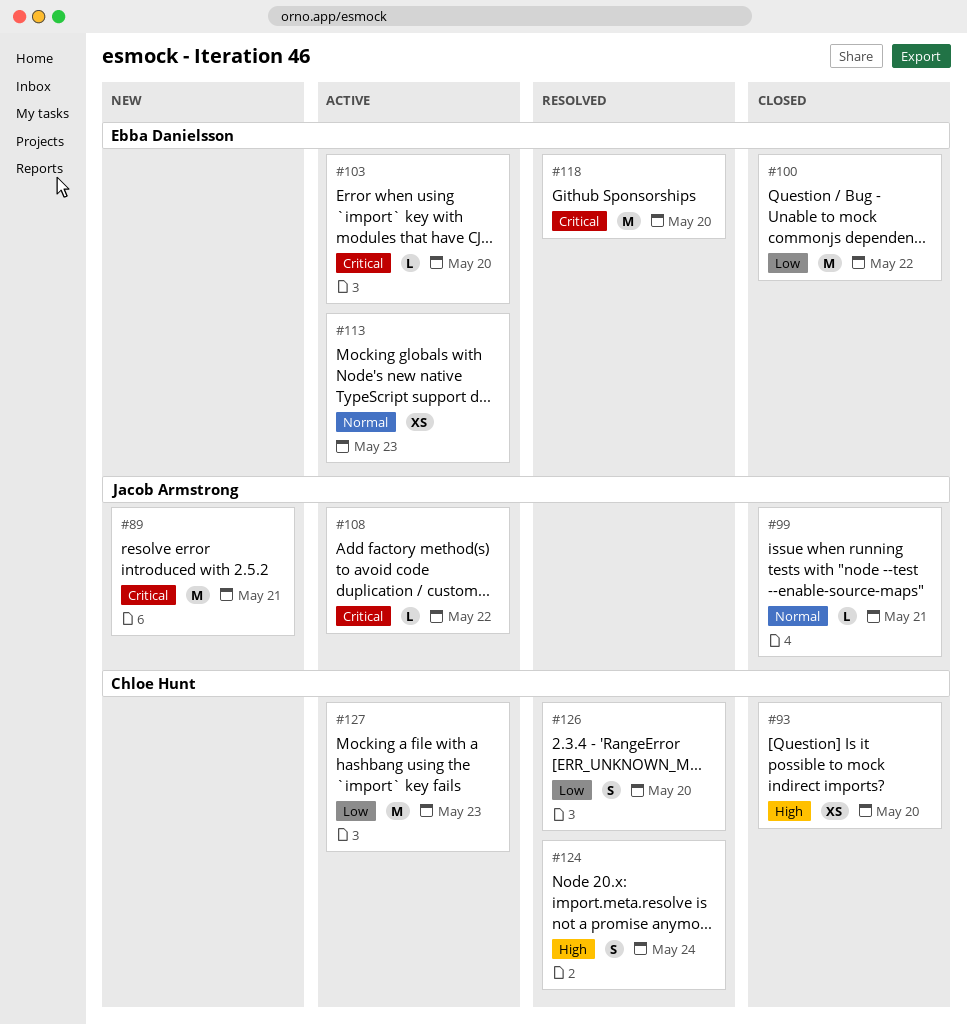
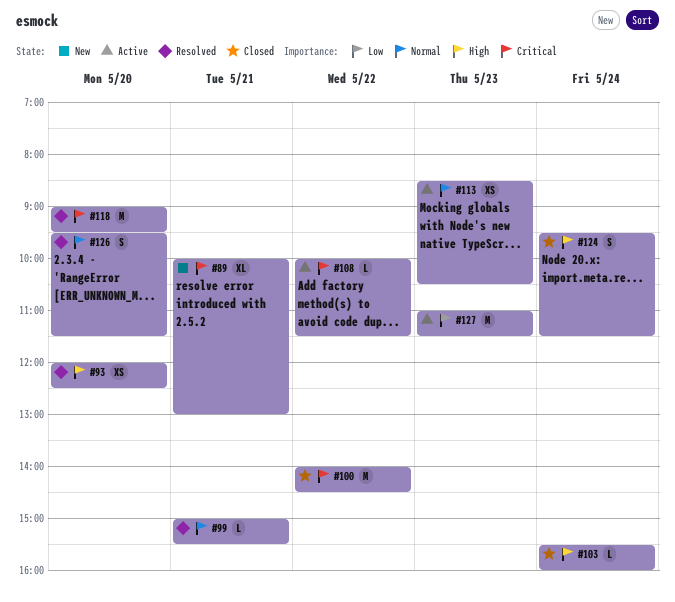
#89, estimate: M -> XL
#93, status: Closed -> Resolved
#99, status: Closed -> Resolved
#100, priority: Low -> Critical
#103, status: Active -> Closed
#103, priority: Critical -> High
#103, day: May 20 -> May 24
#124, status: Resolved -> Closed
#126, priority: Low -> Normal

